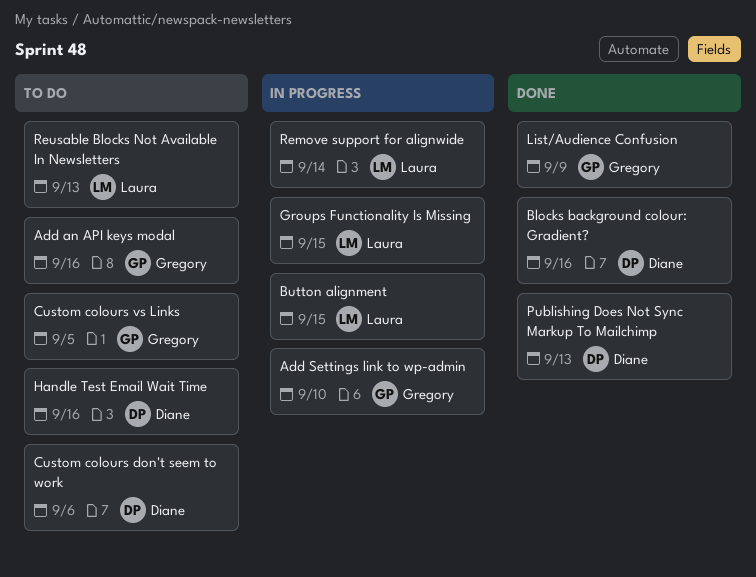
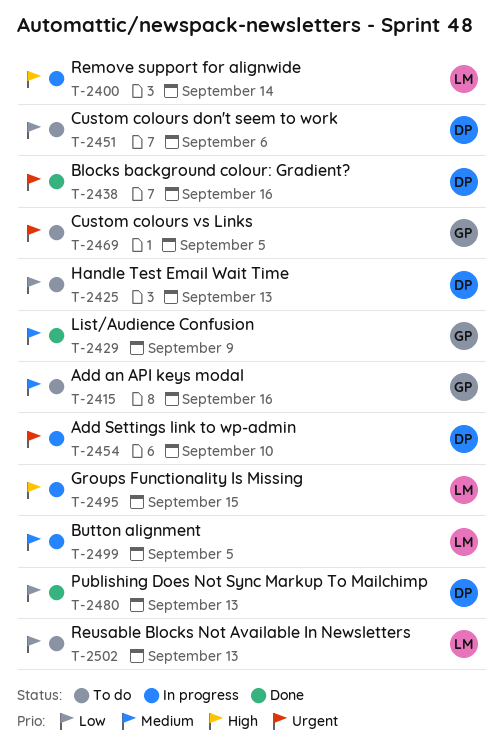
Add Settings link to wp-admin, owner: Gregory -> Diane
Button alignment, due: Sep 15 -> Sep 5
Handle Test Email Wait Time, due: Sep 16 -> Sep 13

